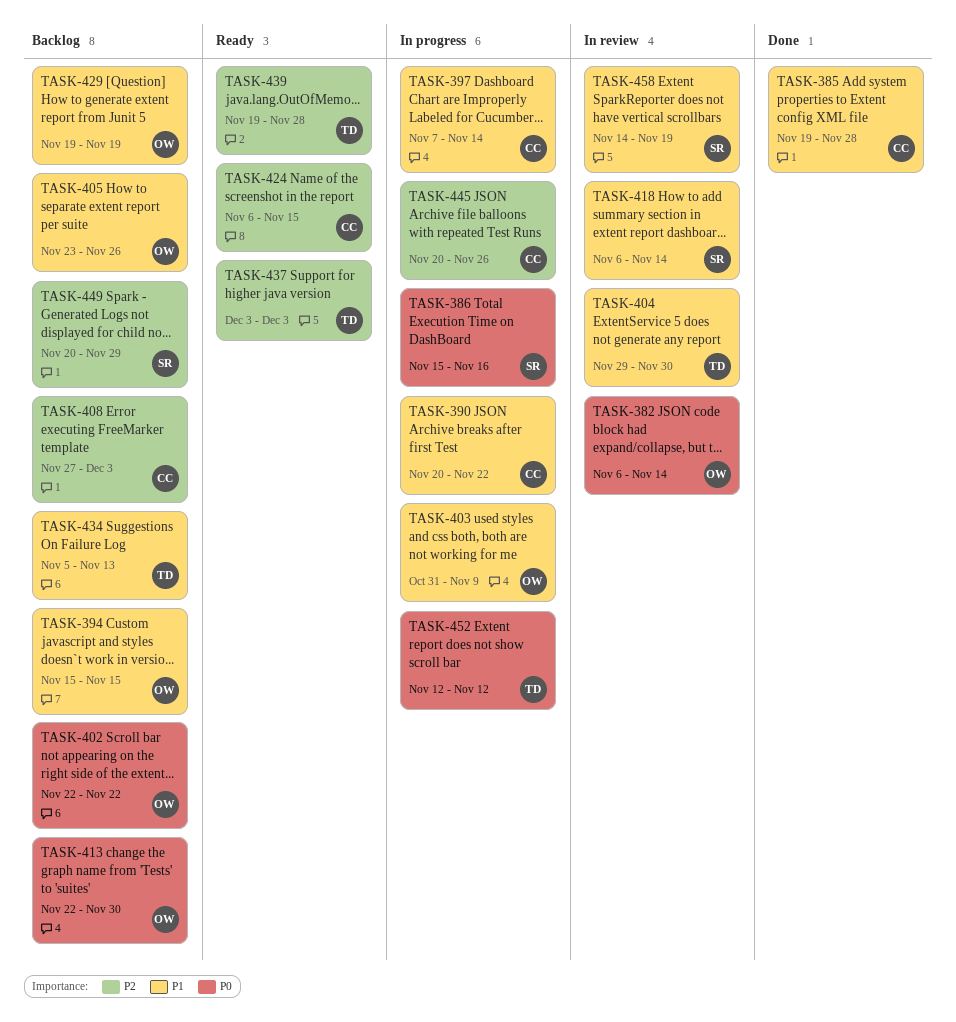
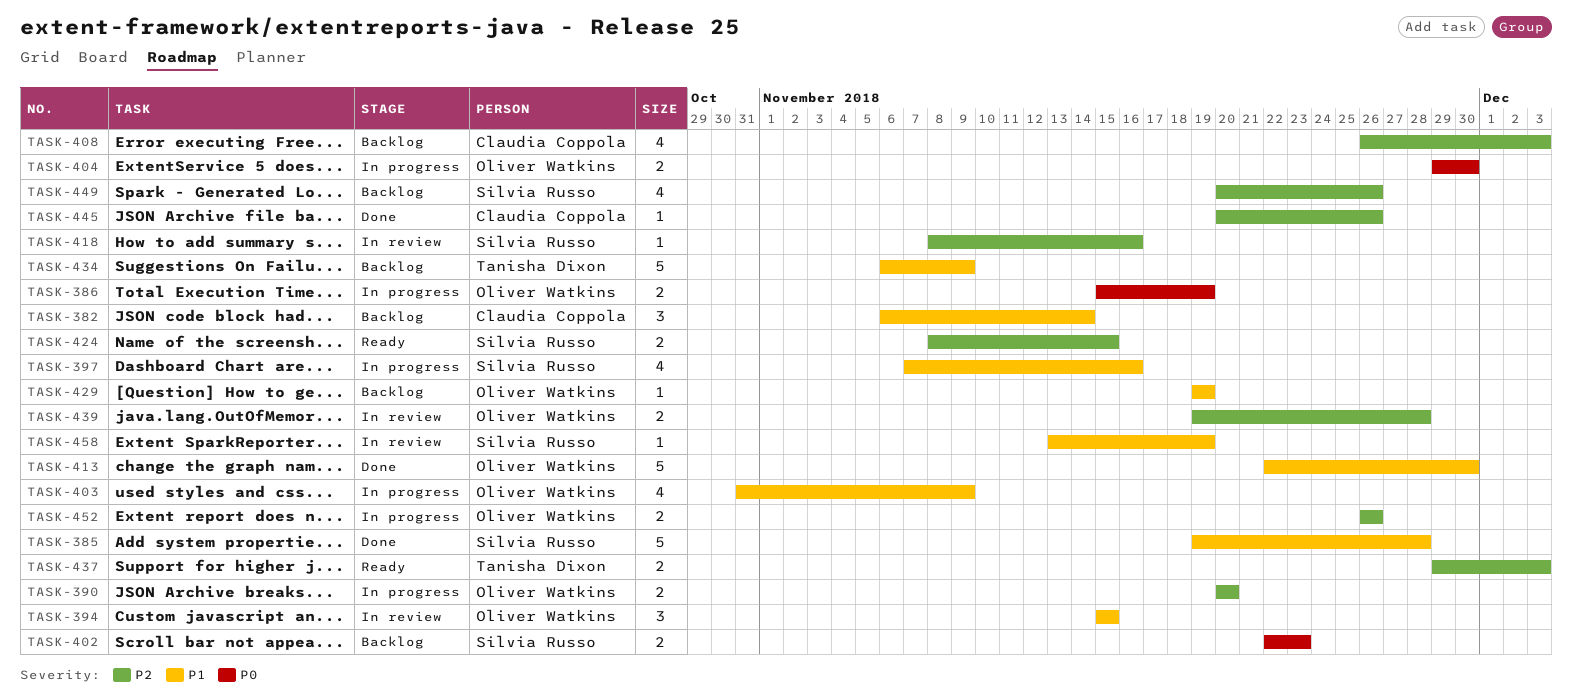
TASK-382, status: In review -> Backlog
TASK-382, owner: Oliver Watkins -> Claudia Coppola
TASK-382, priority: P0 -> P1
TASK-385, owner: Claudia Coppola -> Silvia Russo
TASK-386, owner: Silvia Russo -> Oliver Watkins
TASK-386, due: Nov 16 -> Nov 19
TASK-390, owner: Claudia Coppola -> Oliver Watkins
TASK-390, priority: P1 -> P2
TASK-390, due: Nov 22 -> Nov 20
TASK-394, status: Backlog -> In review
TASK-397, owner: Claudia Coppola -> Silvia Russo
TASK-397, due: Nov 14 -> Nov 16
TASK-402, owner: Oliver Watkins -> Silvia Russo
TASK-402, due: Nov 22 -> Nov 23
TASK-404, status: In review -> In progress
TASK-404, owner: Tanisha Dixon -> Oliver Watkins
TASK-404, priority: P1 -> P0
TASK-405: present -> none
TASK-408, start: Nov 27 -> Nov 26
TASK-413, status: Backlog -> Done
TASK-413, priority: P0 -> P1
TASK-418, priority: P1 -> P2
TASK-418, start: Nov 6 -> Nov 8
TASK-418, due: Nov 14 -> Nov 16
TASK-424, owner: Claudia Coppola -> Silvia Russo
TASK-424, start: Nov 6 -> Nov 8
TASK-434, start: Nov 5 -> Nov 6
TASK-434, due: Nov 13 -> Nov 9
TASK-437, start: Dec 3 -> Nov 29
TASK-439, status: Ready -> In review
TASK-439, owner: Tanisha Dixon -> Oliver Watkins
TASK-445, status: In progress -> Done
TASK-449, due: Nov 29 -> Nov 26
TASK-452, owner: Tanisha Dixon -> Oliver Watkins
TASK-452, priority: P0 -> P2
TASK-452, start: Nov 12 -> Nov 26
TASK-452, due: Nov 12 -> Nov 26
TASK-458, start: Nov 14 -> Nov 13

